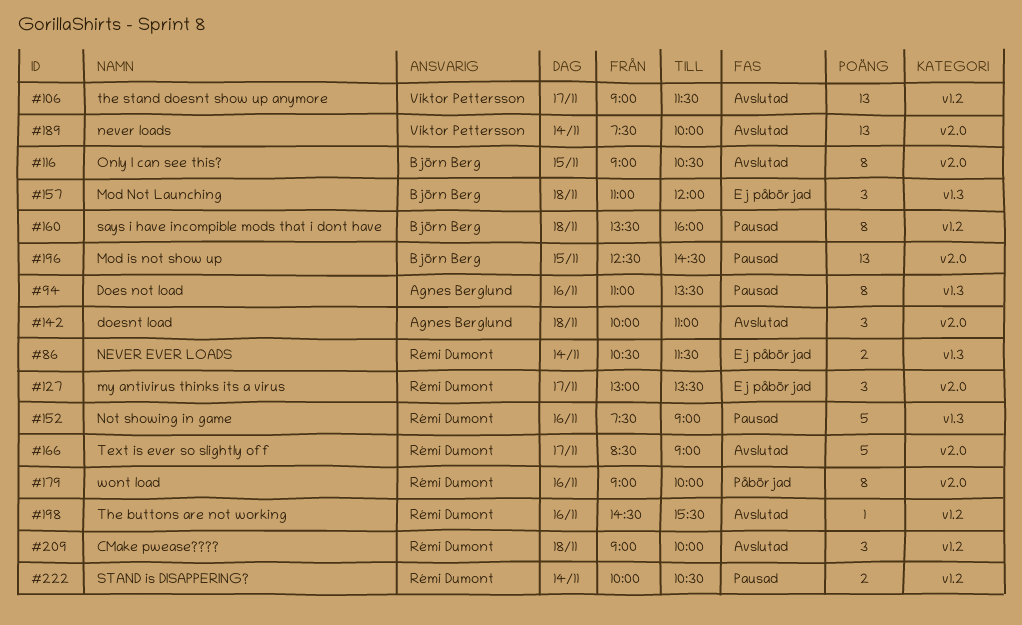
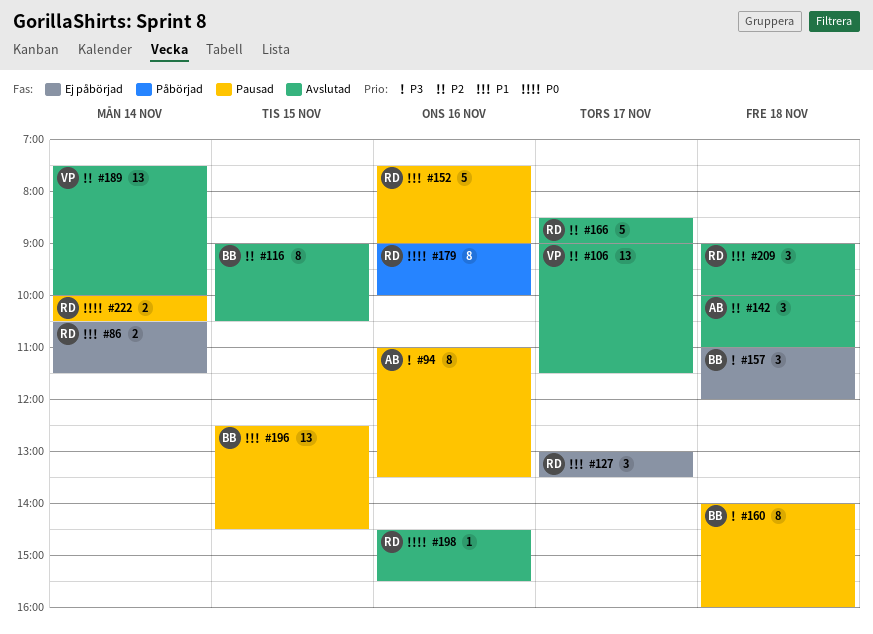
#160, begins: 13:30 -> 14:00

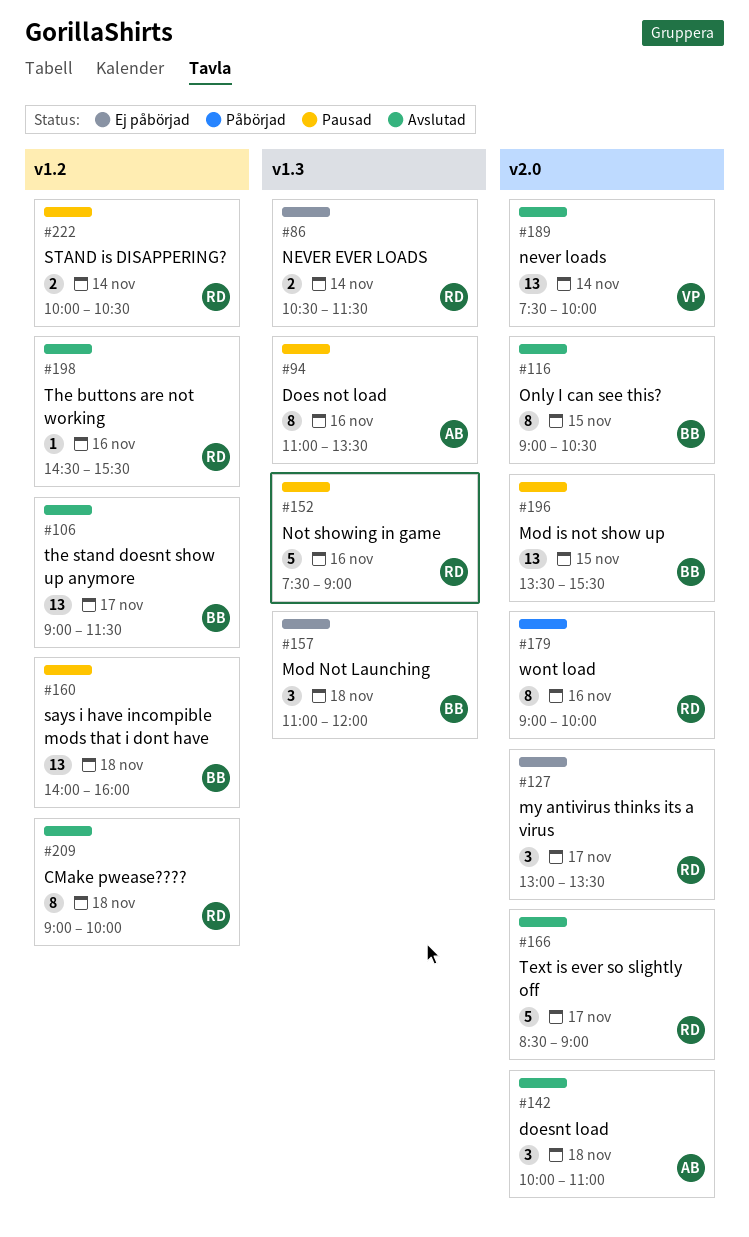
#106, owner: VP -> BB
#160, estimate: 8 -> 13
#196, begins: 12:30 -> 13:30
#196, ends: 14:30 -> 15:30
#209, estimate: 3 -> 8

